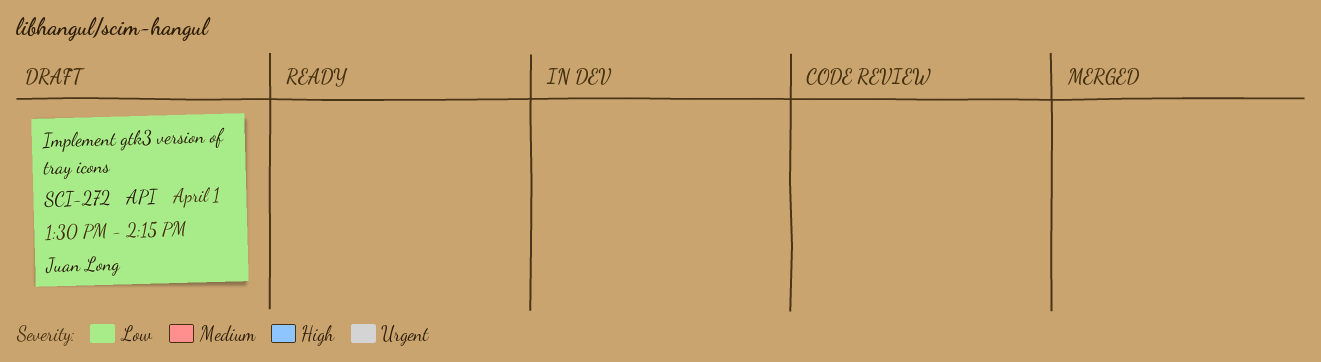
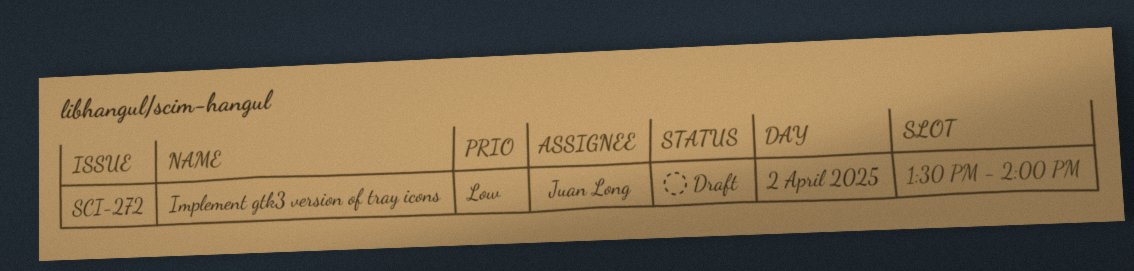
SCI-272, day: Apr 1 -> Apr 2
SCI-272, ends: 14:15 -> 14:00

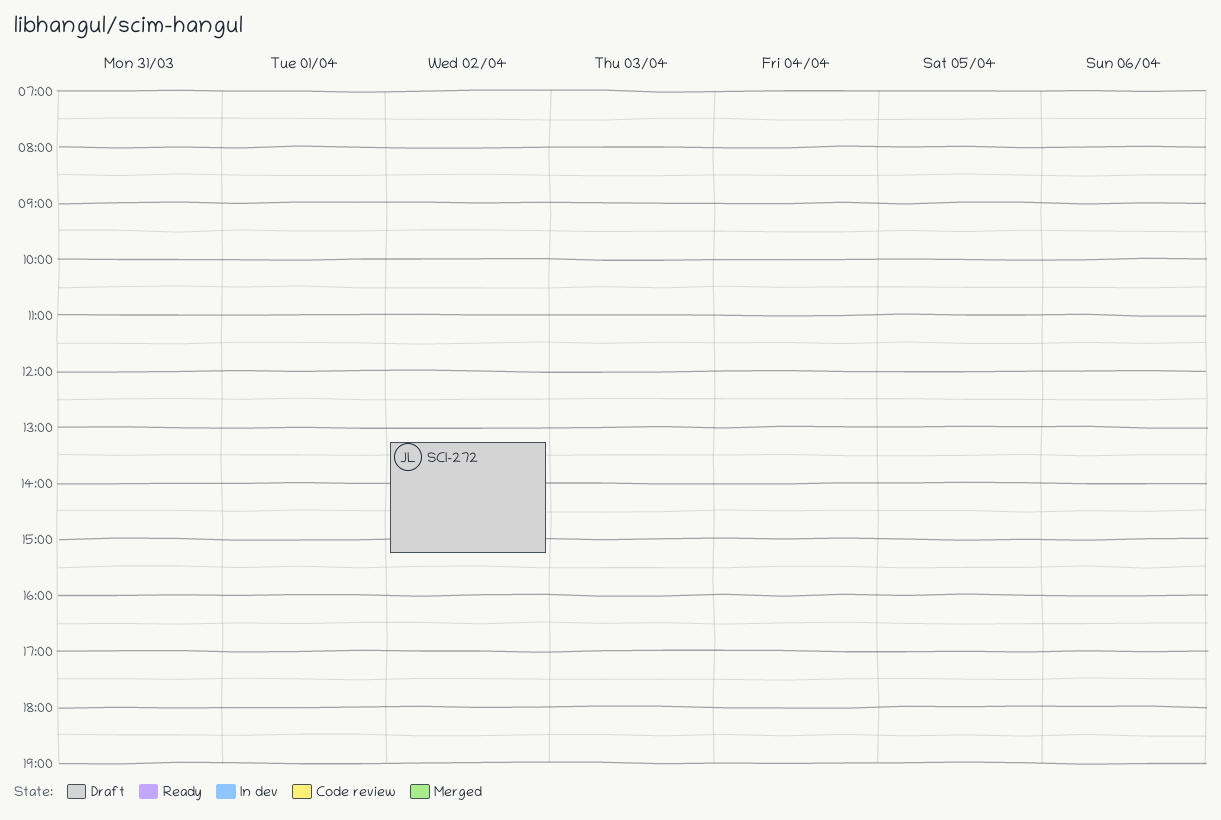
SCI-272, begins: 13:30 -> 13:15
SCI-272, ends: 14:00 -> 15:15

